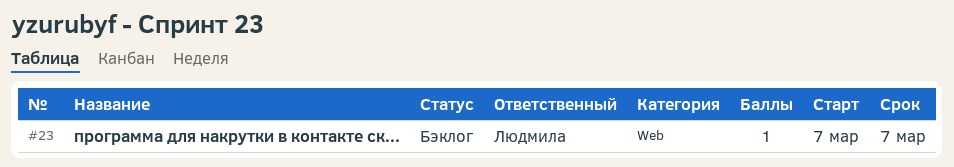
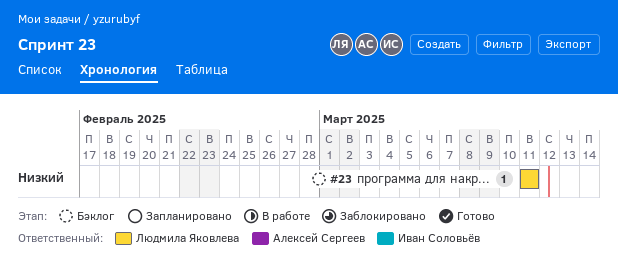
#23, start: Mar 7 -> Mar 11
#23, due: Mar 7 -> Mar 11

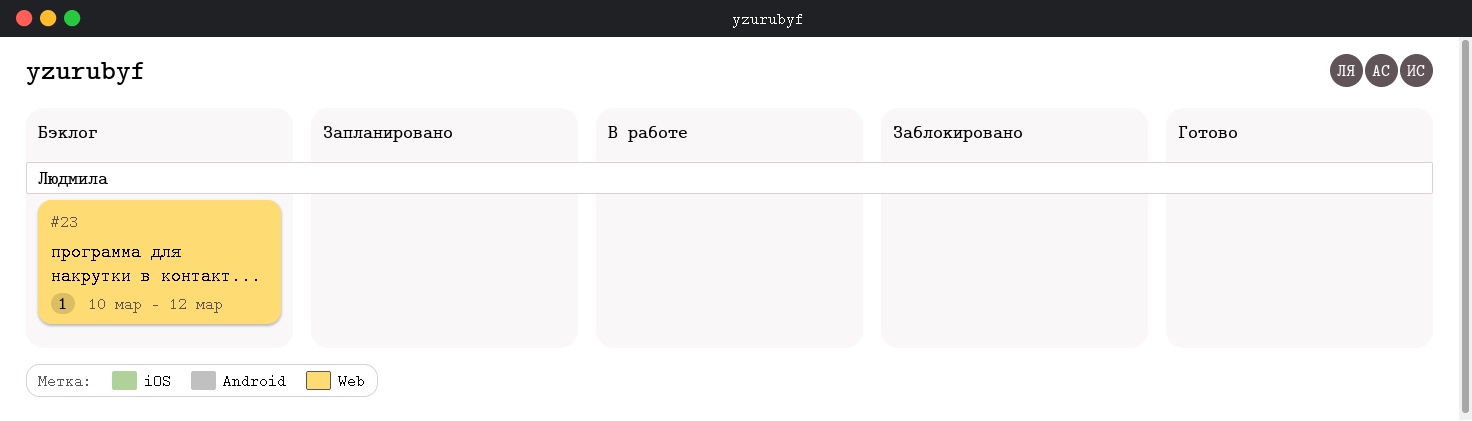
#23, start: Mar 11 -> Mar 10
#23, due: Mar 11 -> Mar 12

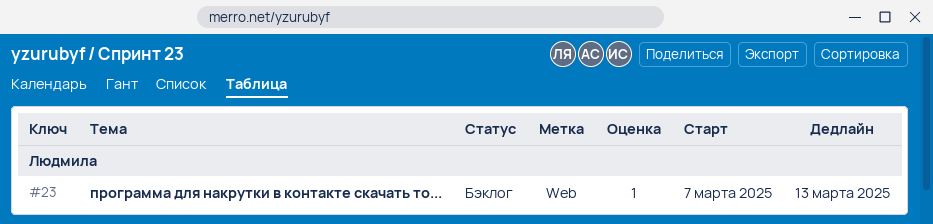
#23, start: Mar 10 -> Mar 7
#23, due: Mar 12 -> Mar 13

